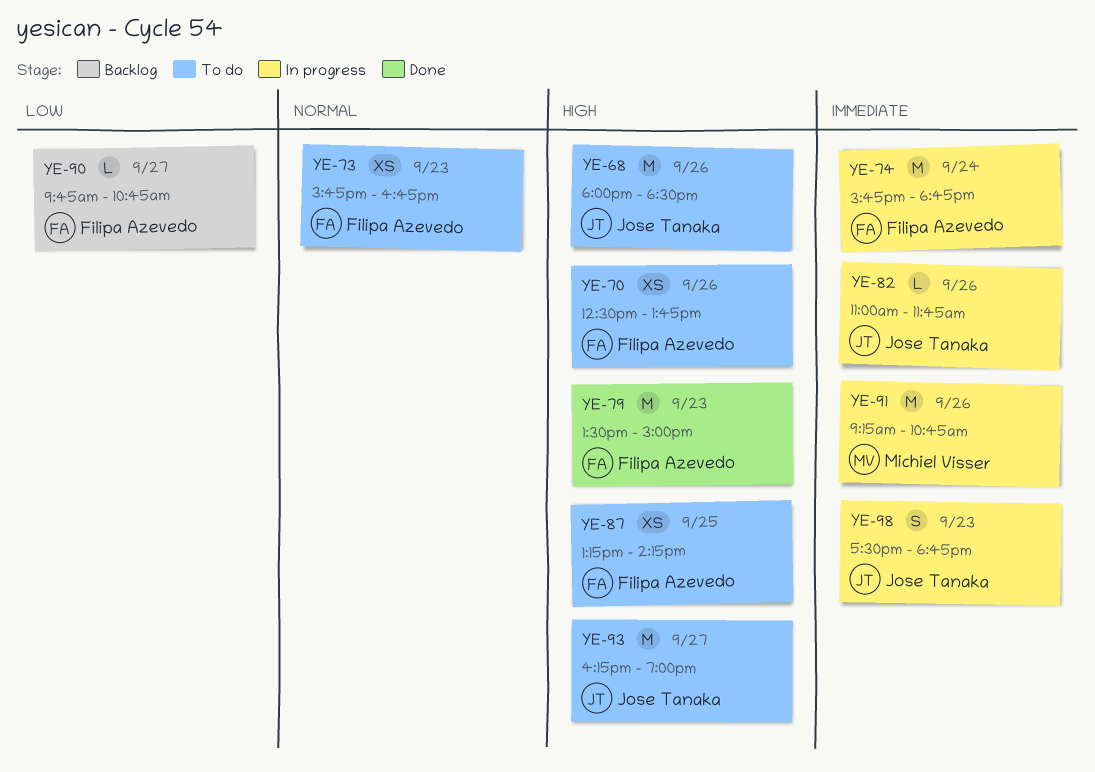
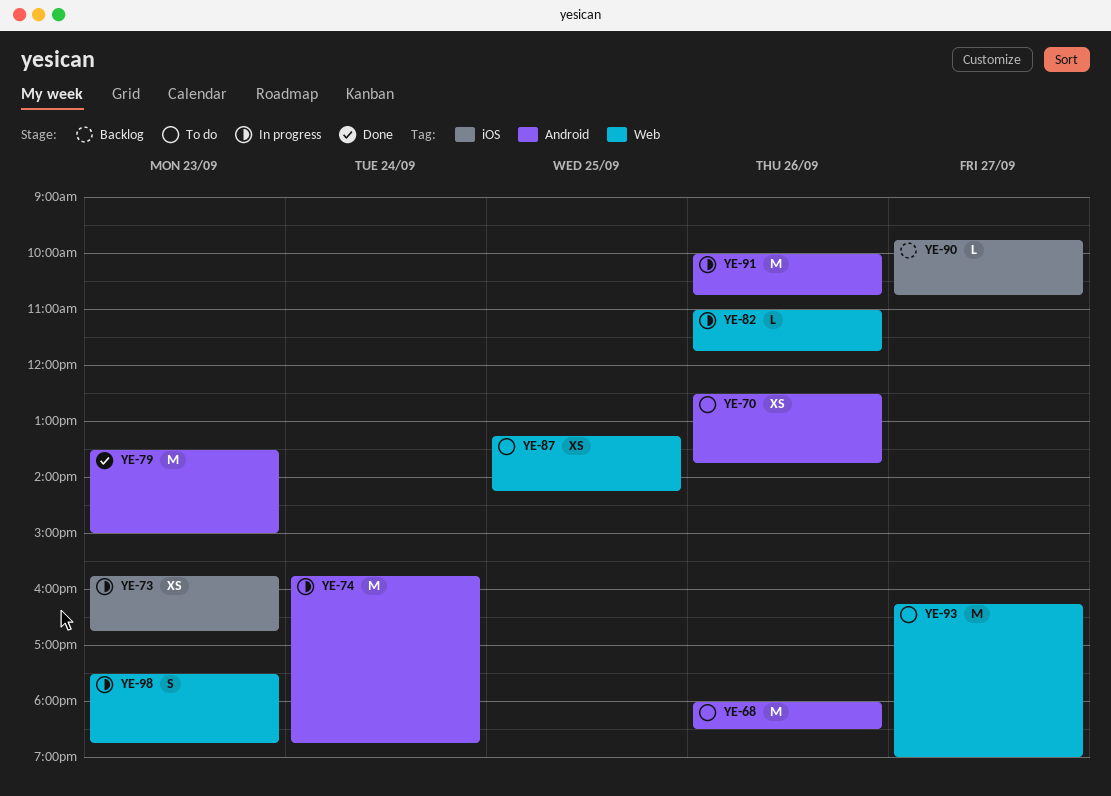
YE-73, status: To do -> In progress
YE-91, begins: 09:15 -> 10:00

